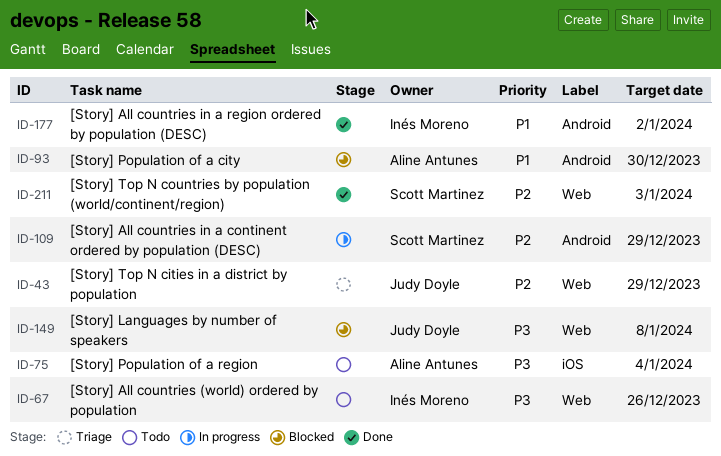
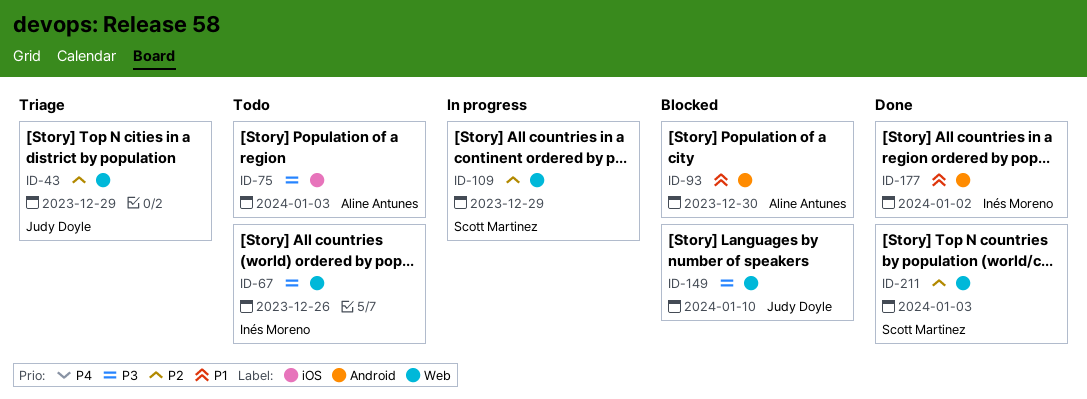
ID-75, due: Jan 4 -> Jan 3
ID-109, label: Android -> Web
ID-149, due: Jan 8 -> Jan 10

